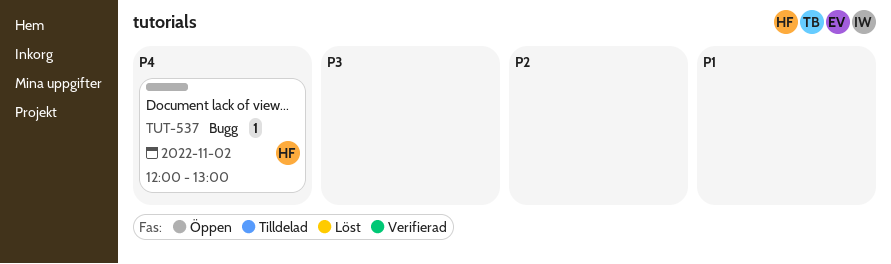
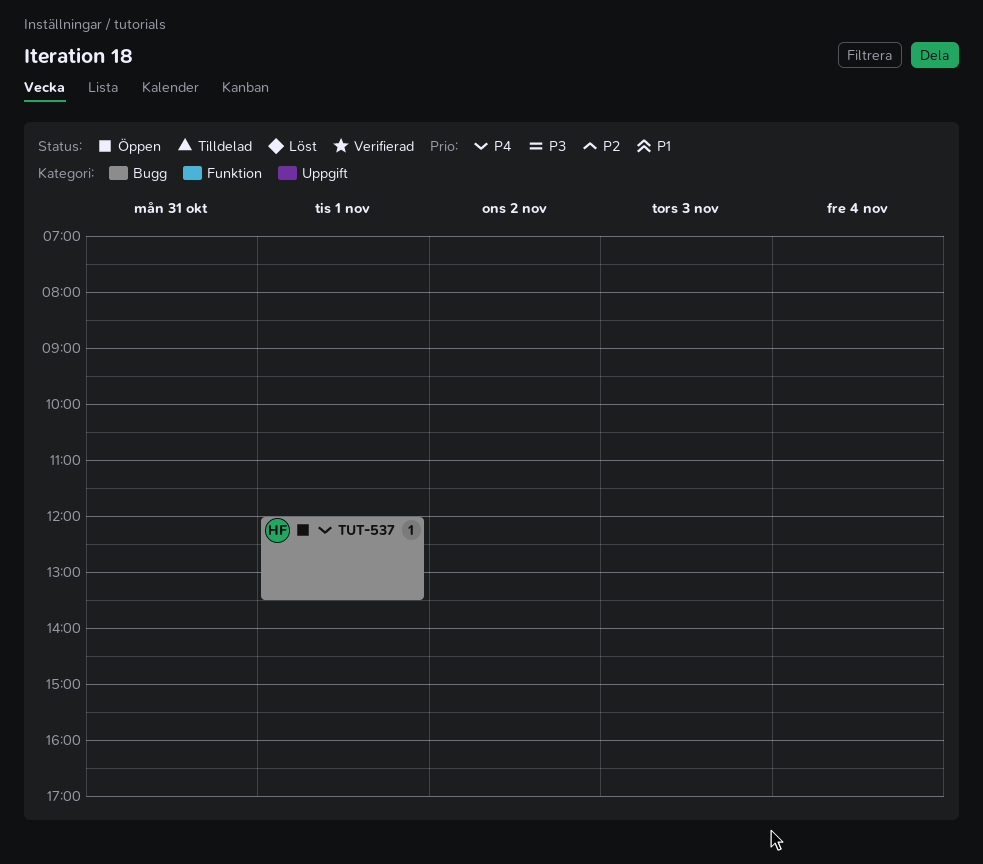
TUT-537, day: Nov 2 -> Nov 1
TUT-537, ends: 13:00 -> 13:30

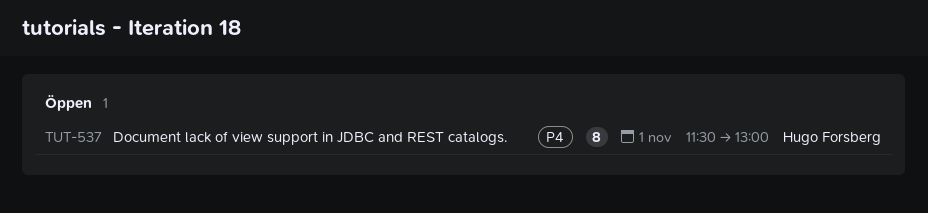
TUT-537, estimate: 1 -> 8
TUT-537, begins: 12:00 -> 11:30
TUT-537, ends: 13:30 -> 13:00

